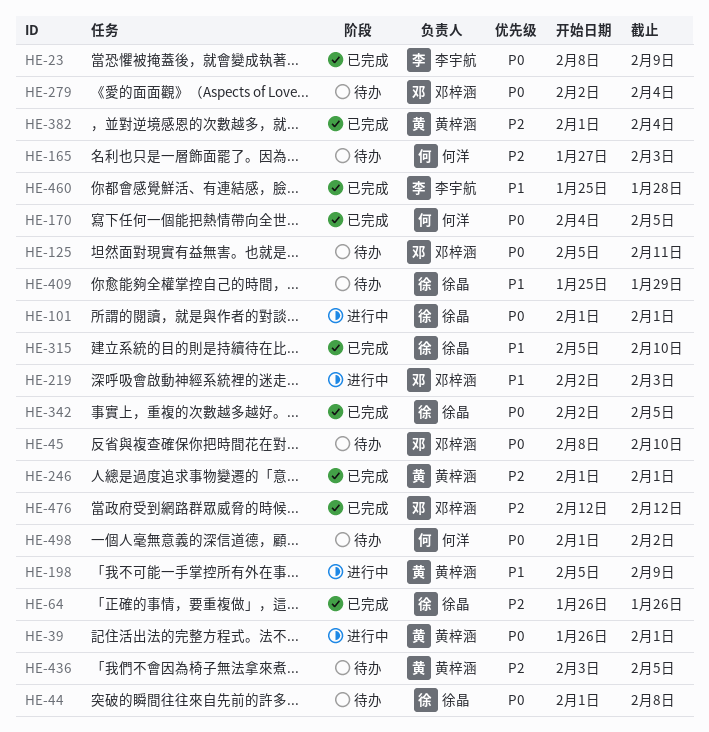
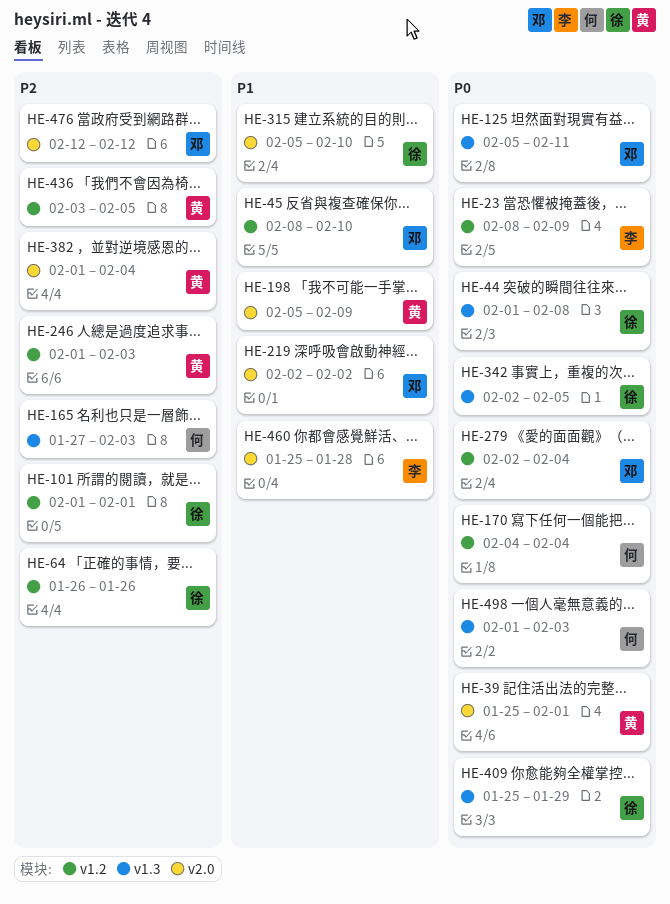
HE-39, start: Jan 26 -> Jan 25
HE-45, priority: P0 -> P1
HE-101, priority: P0 -> P2
HE-170, due: Feb 5 -> Feb 4
HE-219, due: Feb 3 -> Feb 2
HE-246, due: Feb 1 -> Feb 3
HE-409, priority: P1 -> P0
HE-498, due: Feb 2 -> Feb 3

